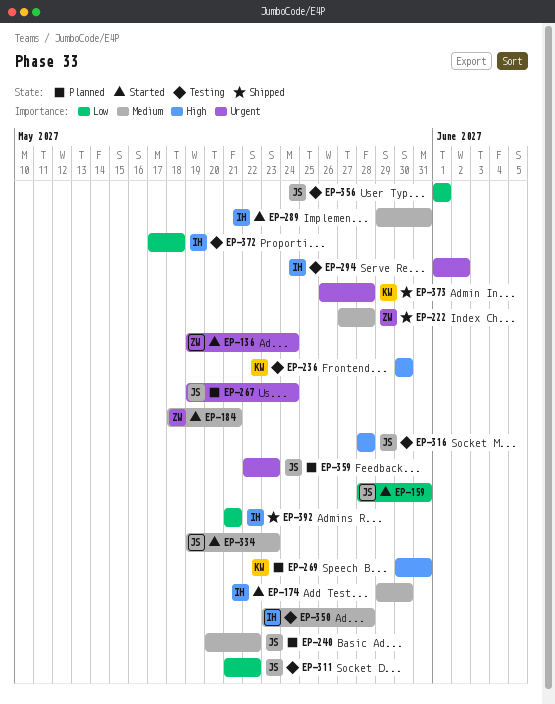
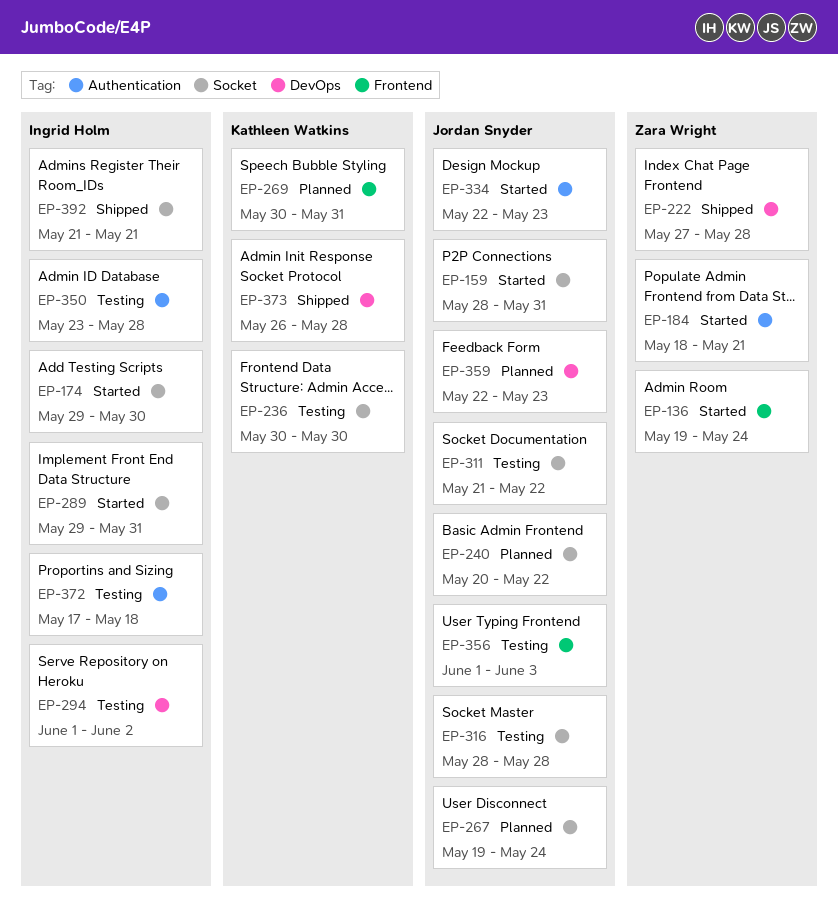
EP-334, start: May 19 -> May 22
EP-356, due: Jun 1 -> Jun 3

